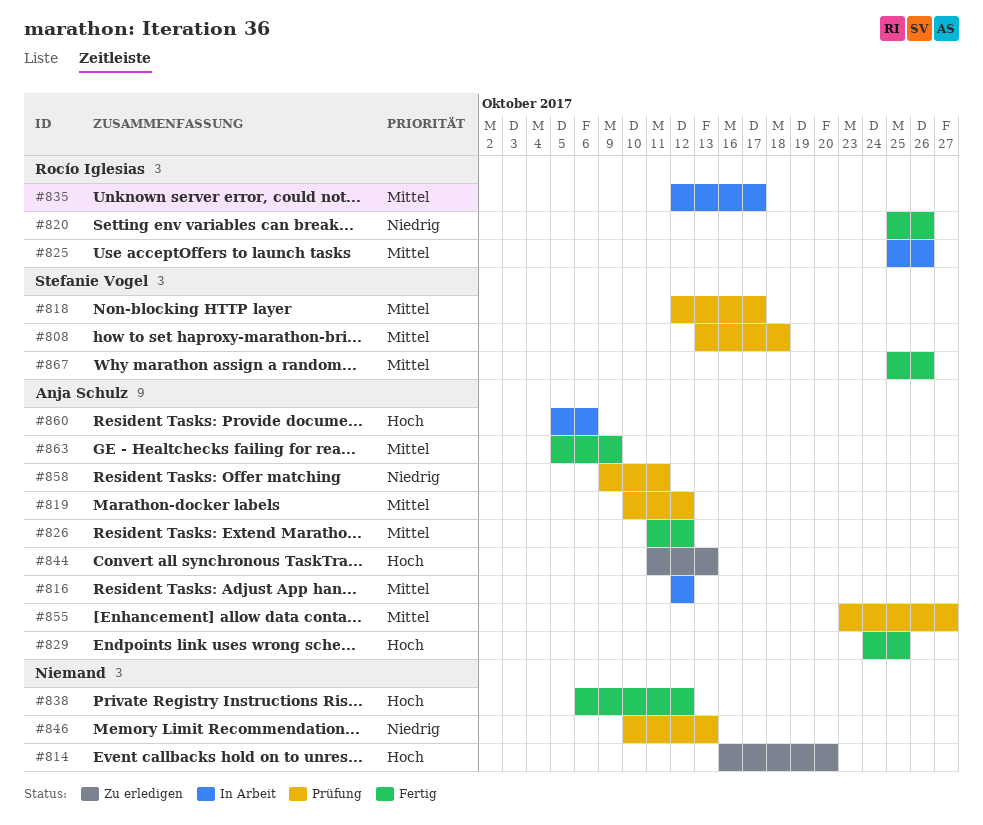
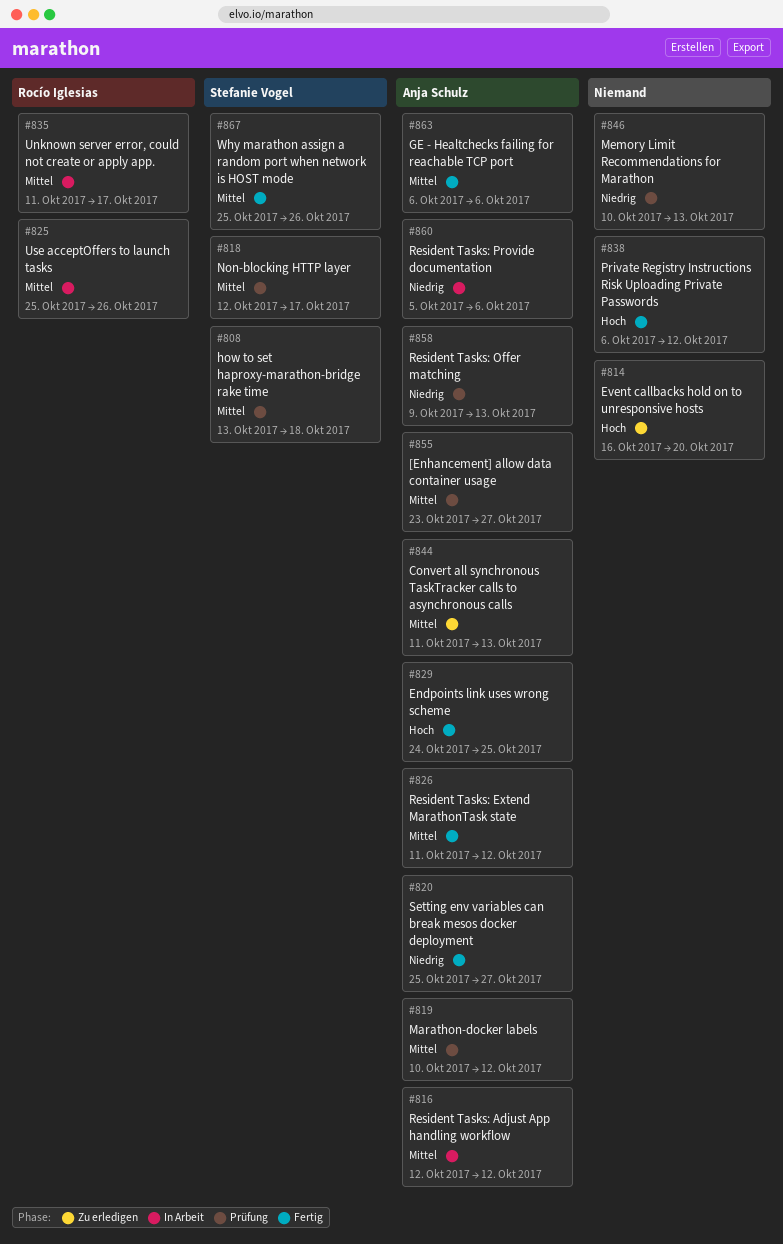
#820, owner: Rocío Iglesias -> Anja Schulz
#820, due: Oct 26 -> Oct 27
#835, start: Oct 12 -> Oct 11
#844, priority: Hoch -> Mittel
#858, due: Oct 11 -> Oct 13
#860, priority: Hoch -> Niedrig
#863, start: Oct 5 -> Oct 6
#863, due: Oct 9 -> Oct 6

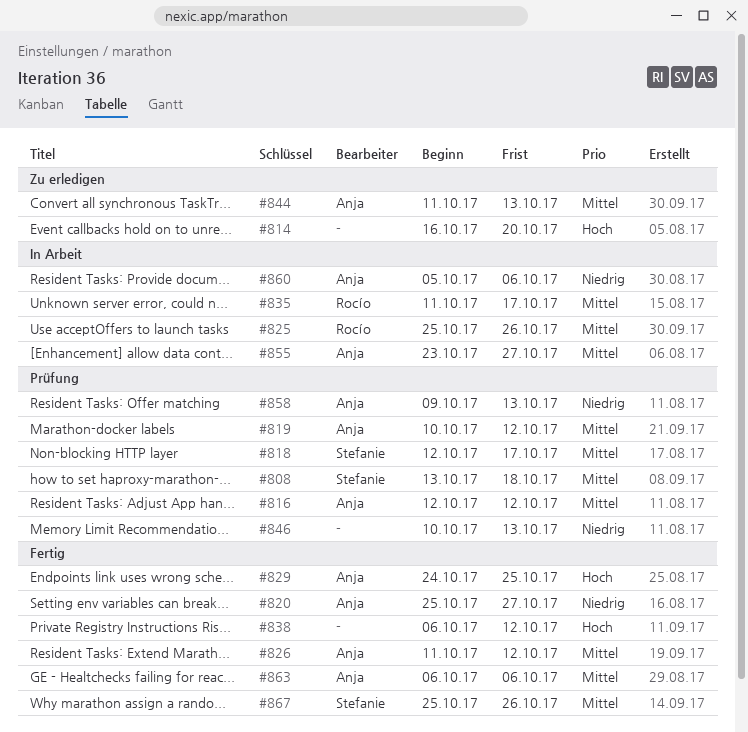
#816, status: In Arbeit -> Prüfung
#855, status: Prüfung -> In Arbeit

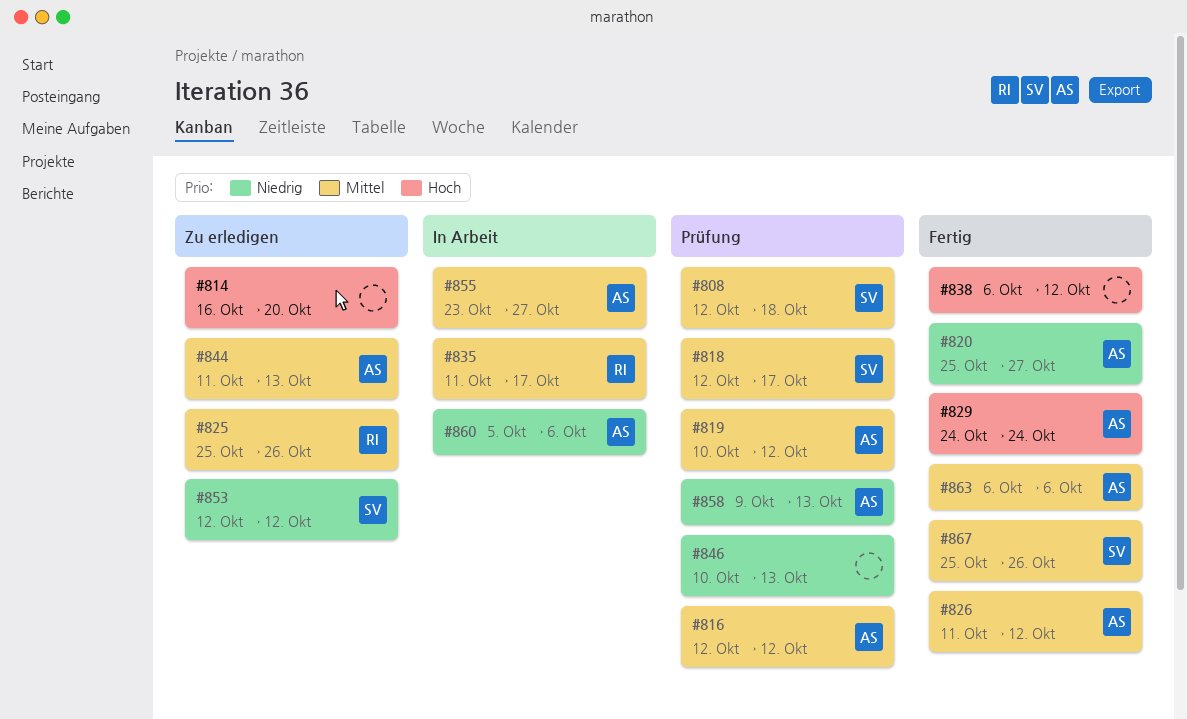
#808, start: Oct 13 -> Oct 12
#825, status: In Arbeit -> Zu erledigen
#829, due: Oct 25 -> Oct 24
#853: none -> present

